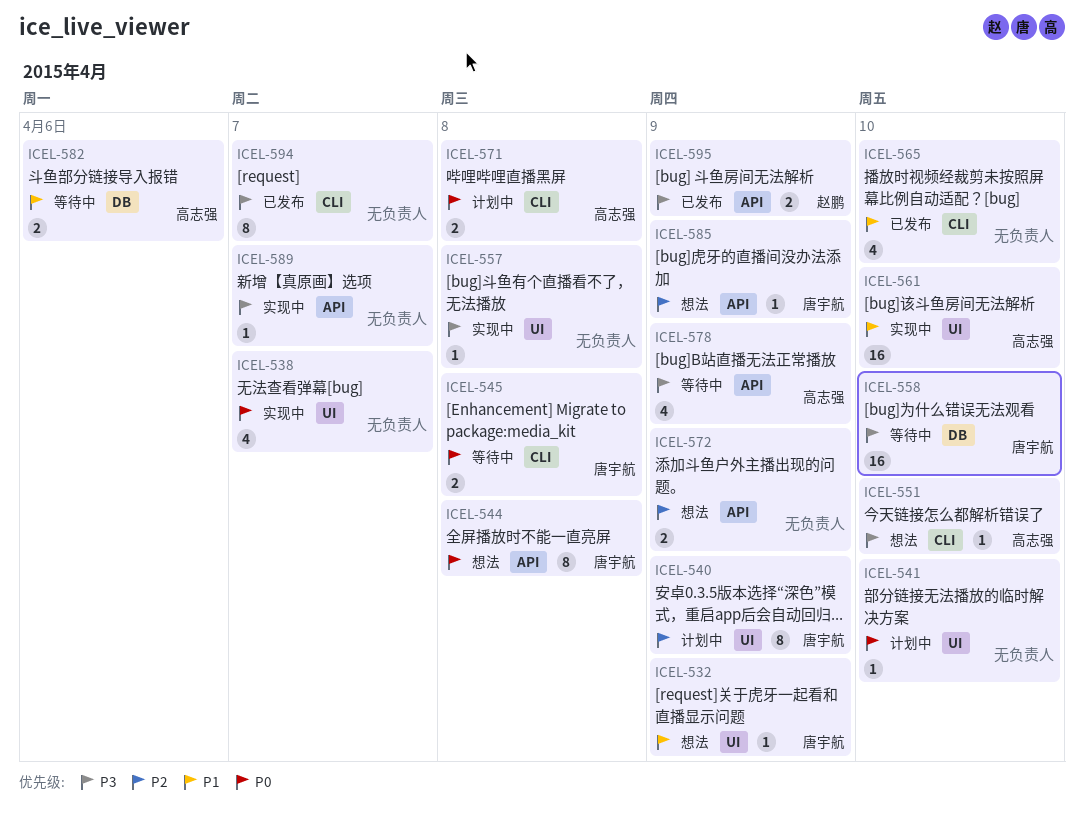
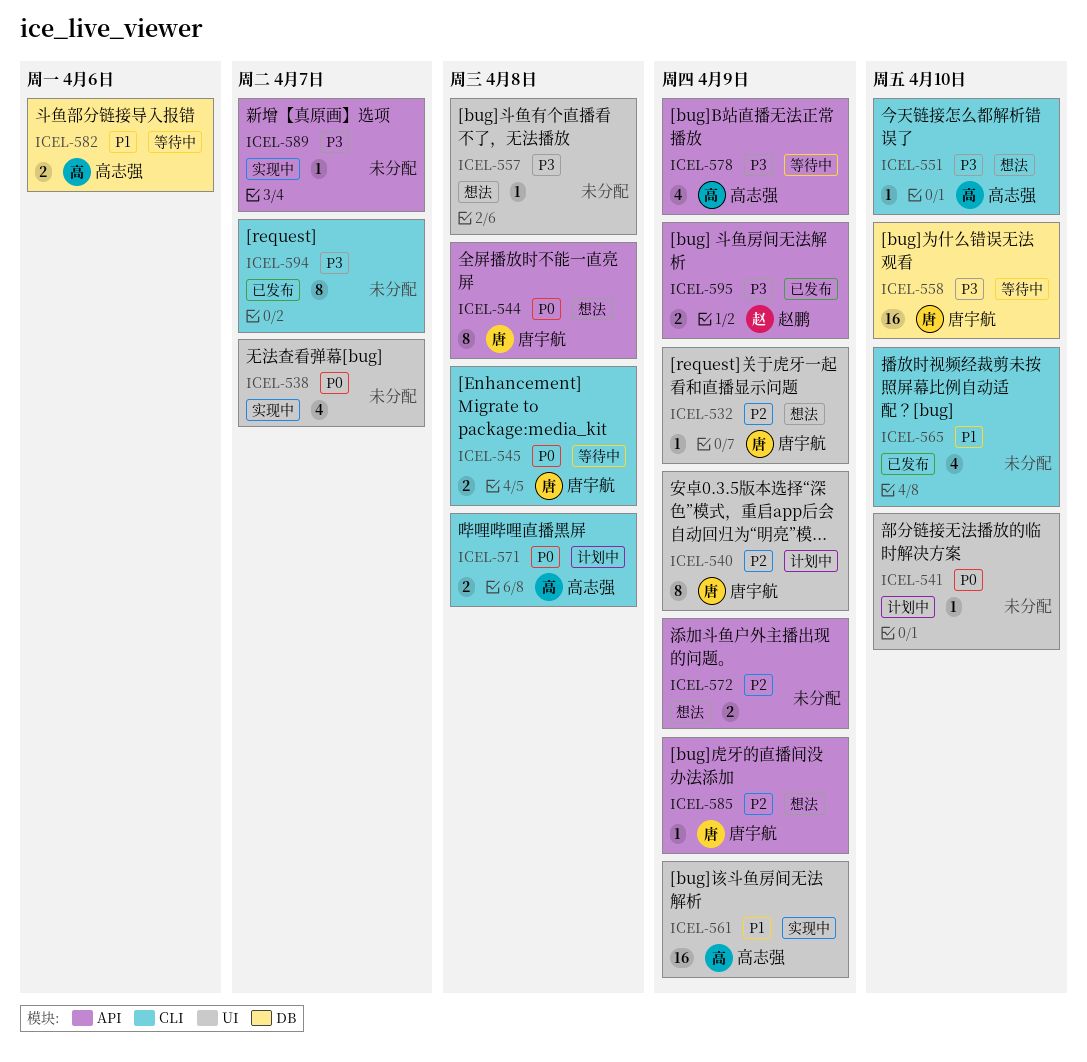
ICEL-532, priority: P1 -> P2
ICEL-557, status: 实现中 -> 想法
ICEL-561, due: Apr 10 -> Apr 9

